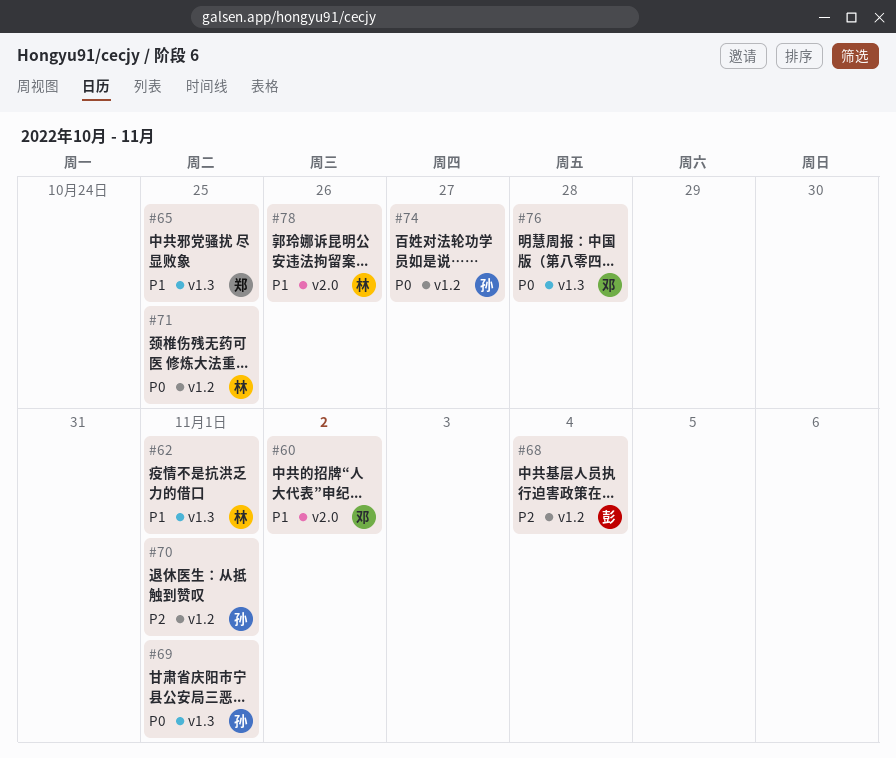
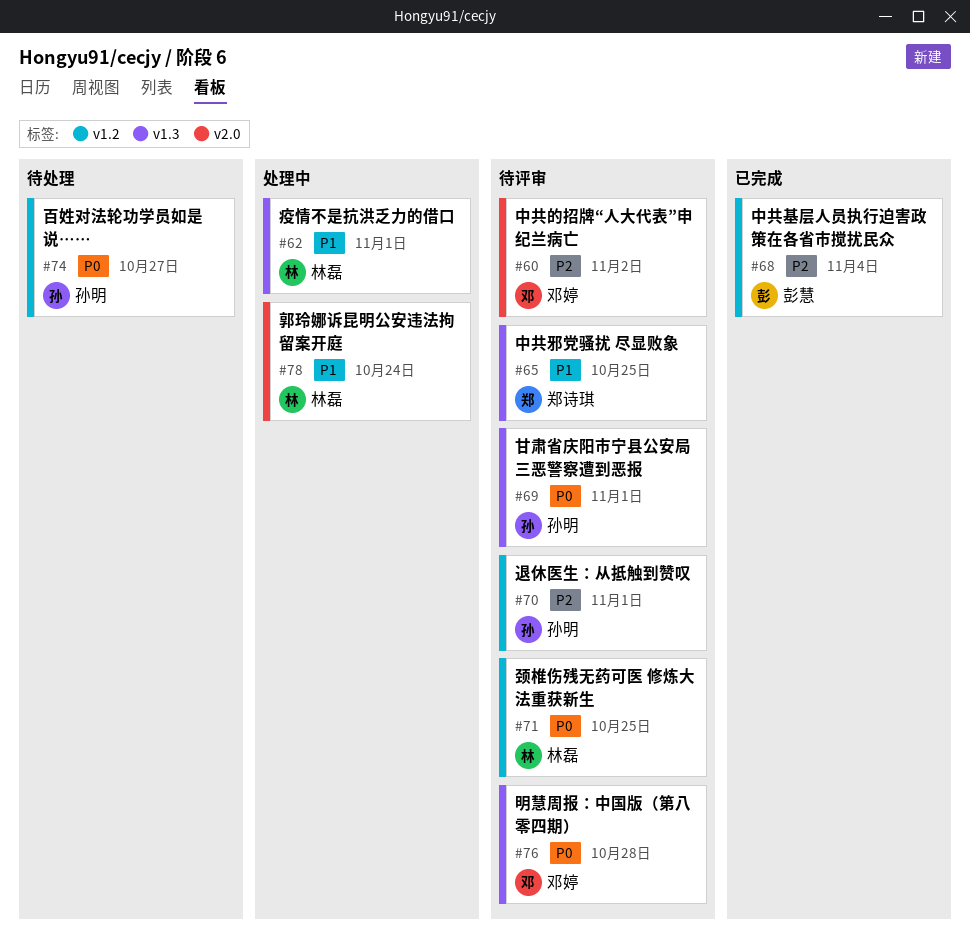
#60, priority: P1 -> P2
#78, due: Oct 26 -> Oct 24

